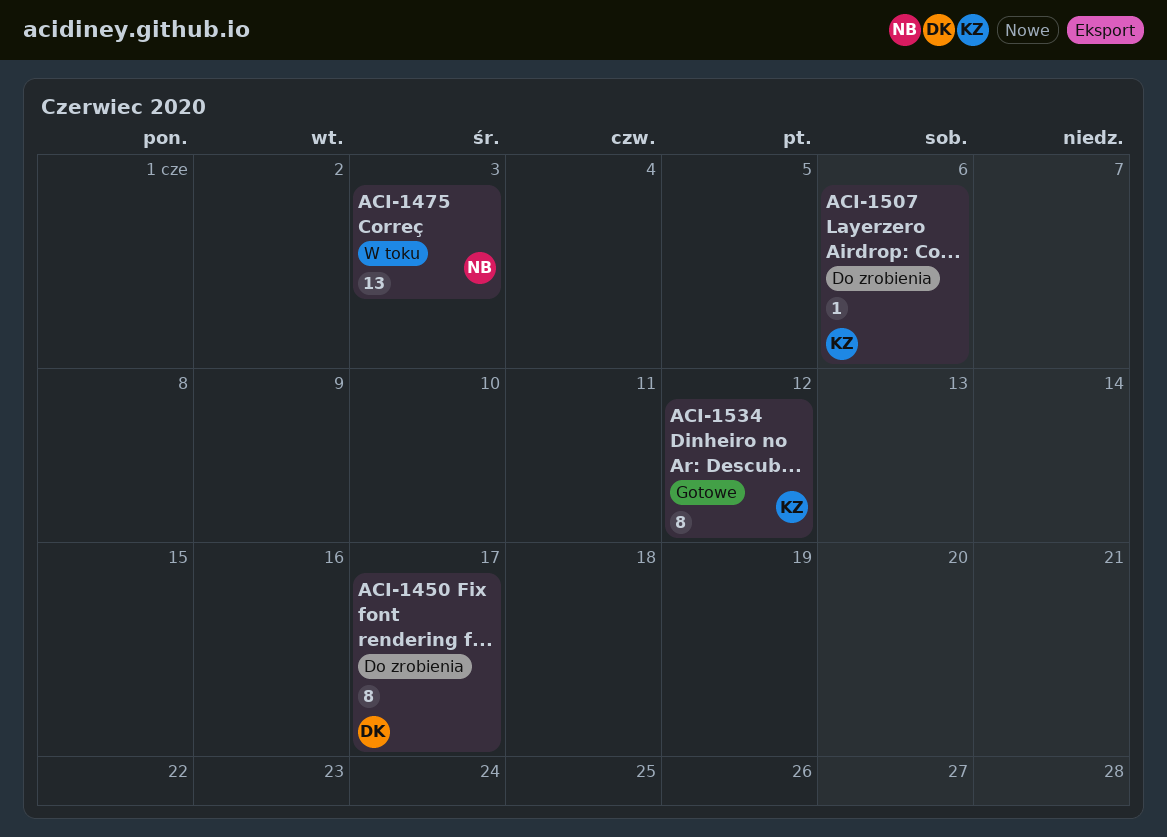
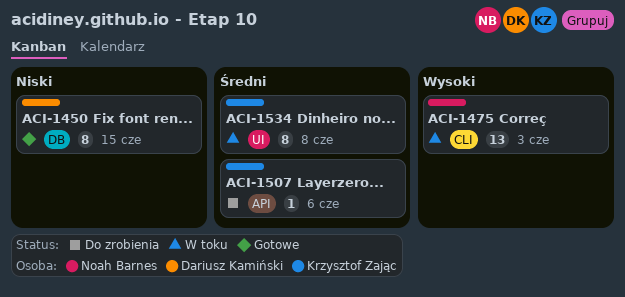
ACI-1450, status: Do zrobienia -> Gotowe
ACI-1450, due: Jun 17 -> Jun 15
ACI-1534, status: Gotowe -> W toku
ACI-1534, due: Jun 12 -> Jun 8

